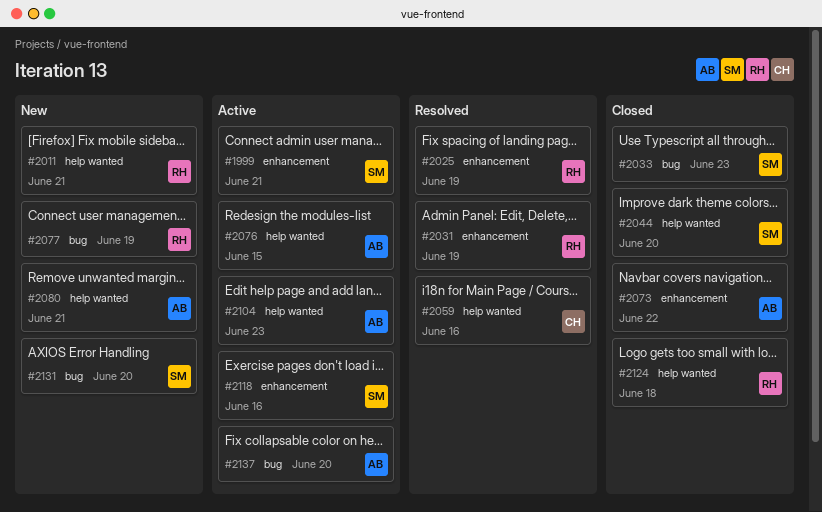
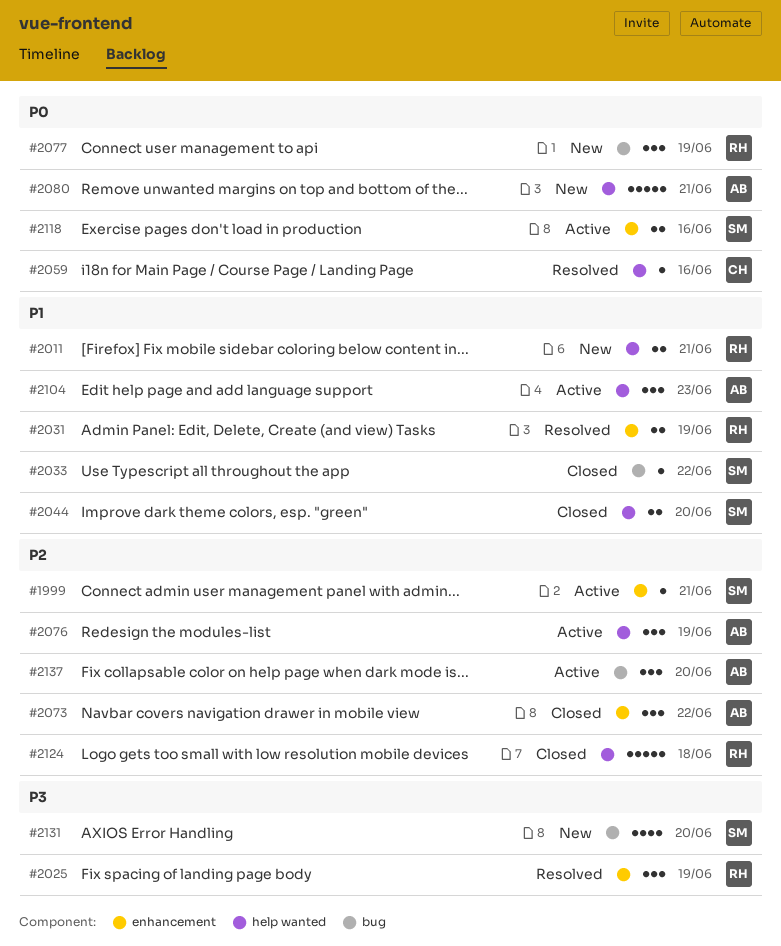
#2033, due: Jun 23 -> Jun 22
#2076, due: Jun 15 -> Jun 19

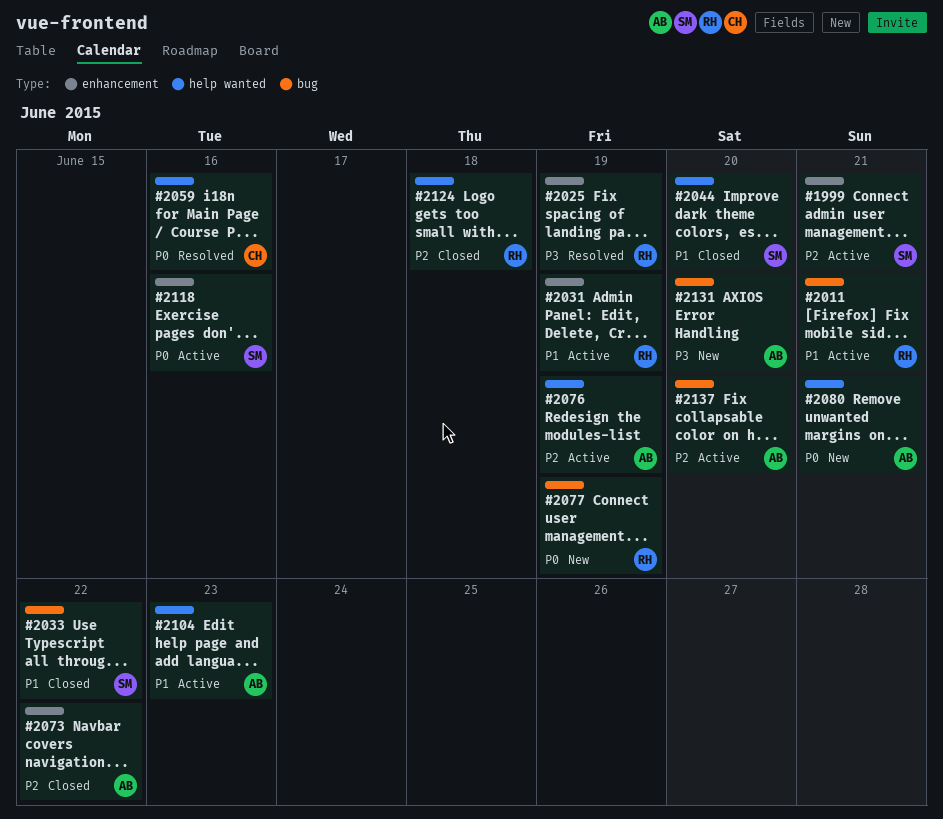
#2011, status: New -> Active
#2011, label: help wanted -> bug
#2031, status: Resolved -> Active
#2131, owner: SM -> AB

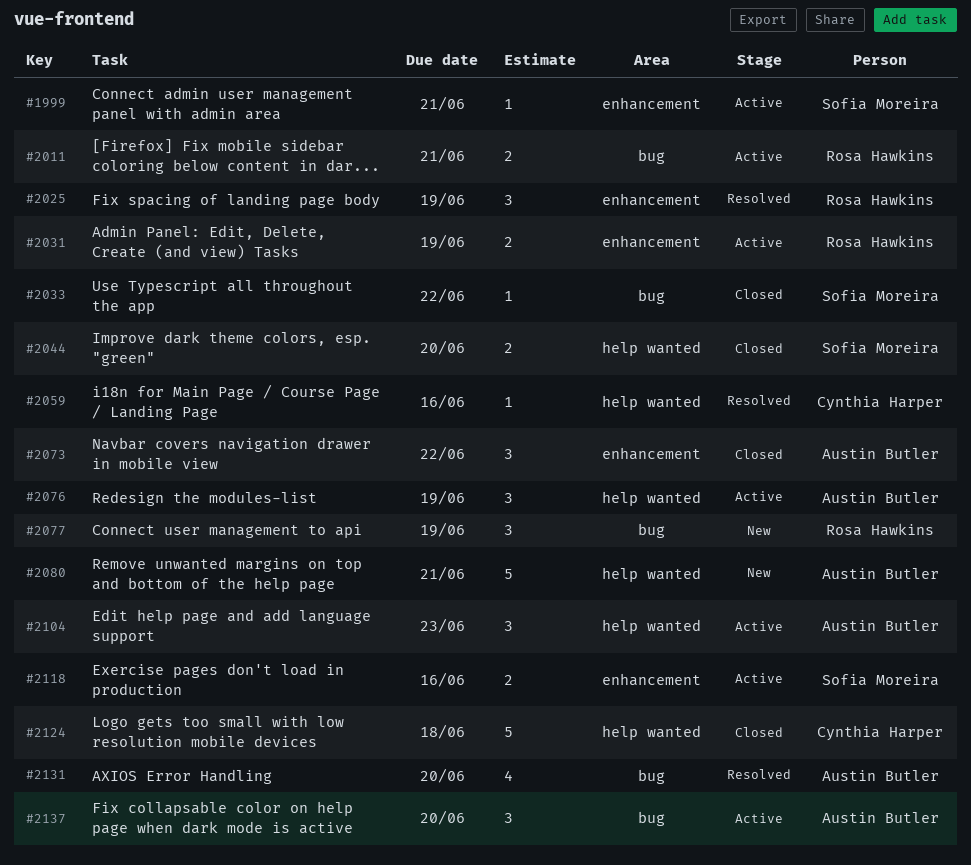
#2124, owner: Rosa Hawkins -> Cynthia Harper
#2131, status: New -> Resolved

